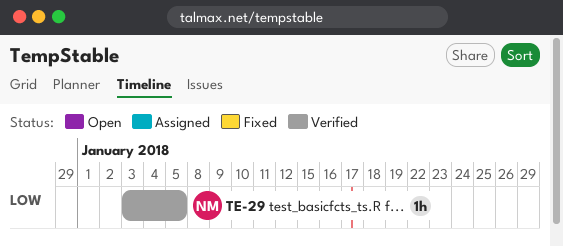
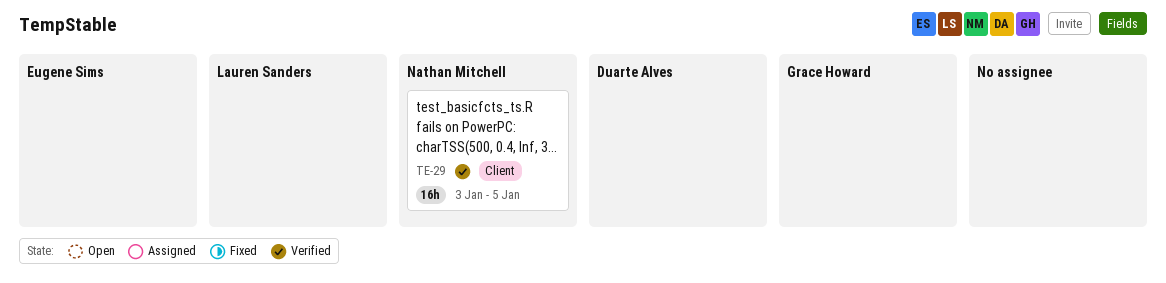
TE-29, estimate: 1h -> 16h

